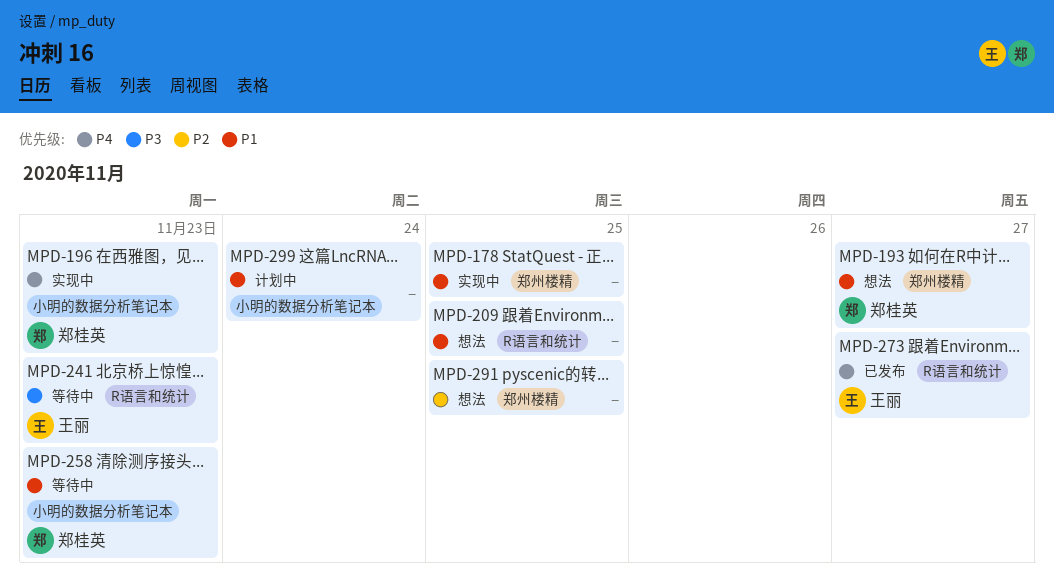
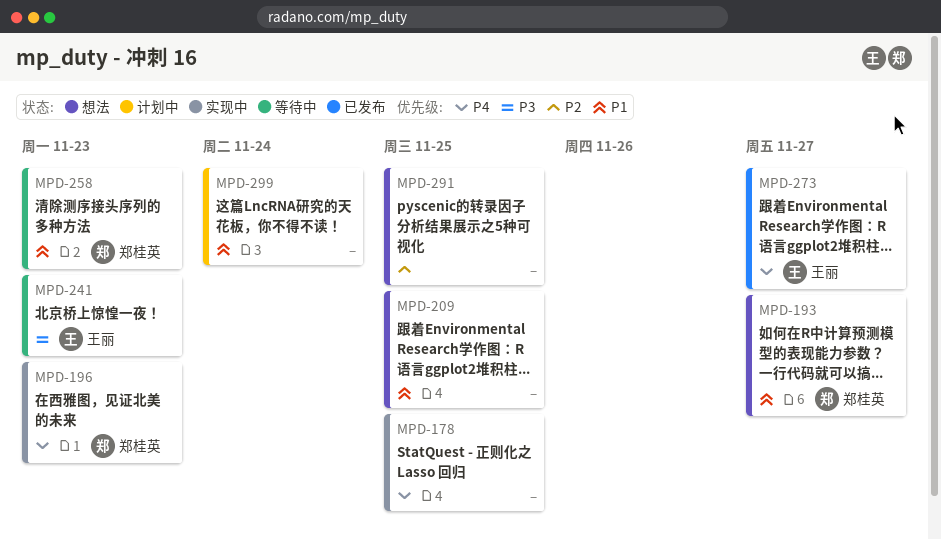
MPD-178, priority: P1 -> P4

